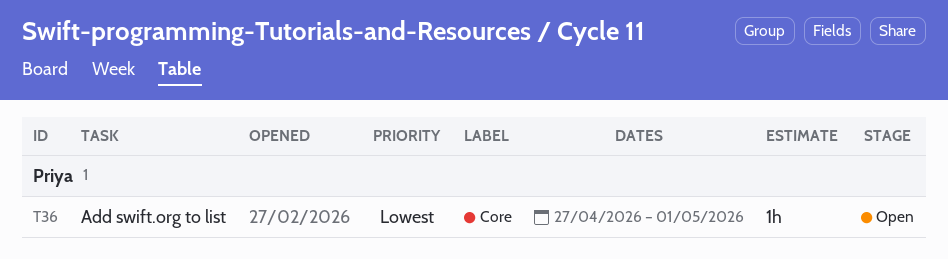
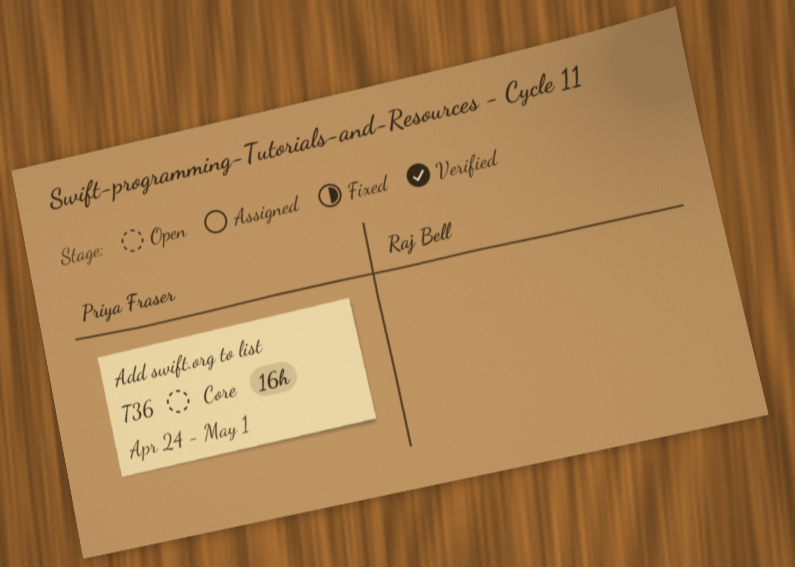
T36, estimate: 1h -> 16h
T36, start: Apr 27 -> Apr 24

